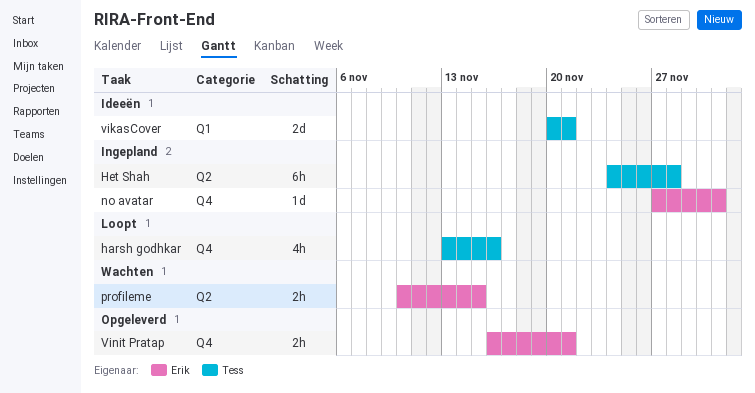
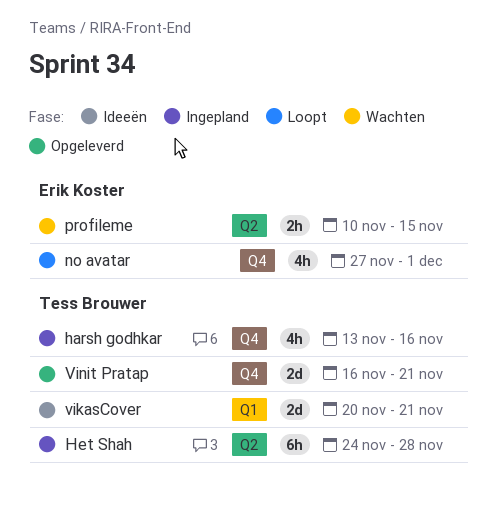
harsh godhkar, status: Loopt -> Ingepland
no avatar, status: Ingepland -> Loopt
no avatar, estimate: 1d -> 4h
Vinit Pratap, owner: Erik Koster -> Tess Brouwer
Vinit Pratap, estimate: 2h -> 2d

